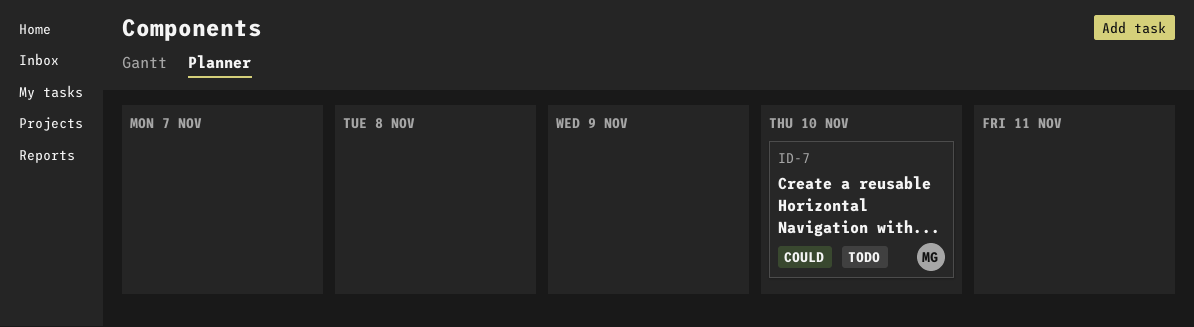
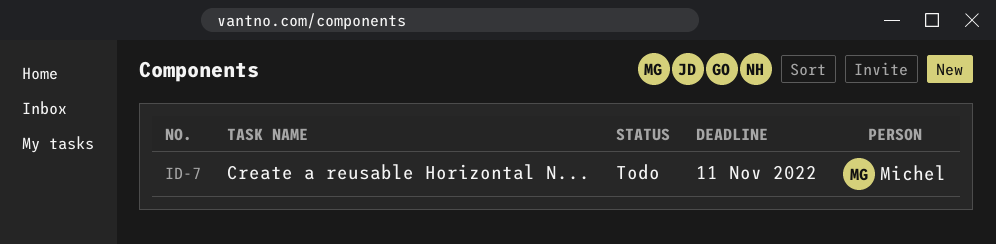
ID-7, due: Nov 10 -> Nov 11

